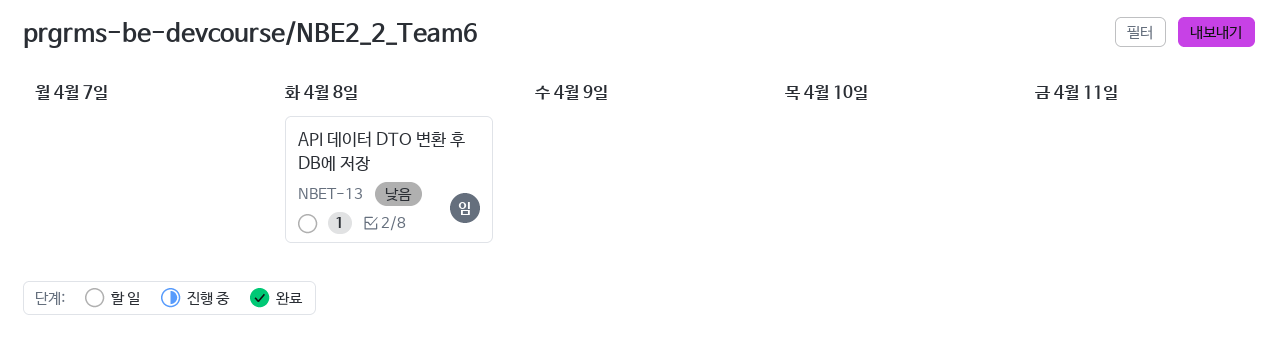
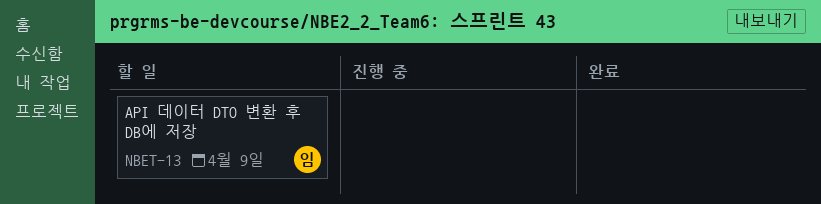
NBET-13, due: Apr 8 -> Apr 9

